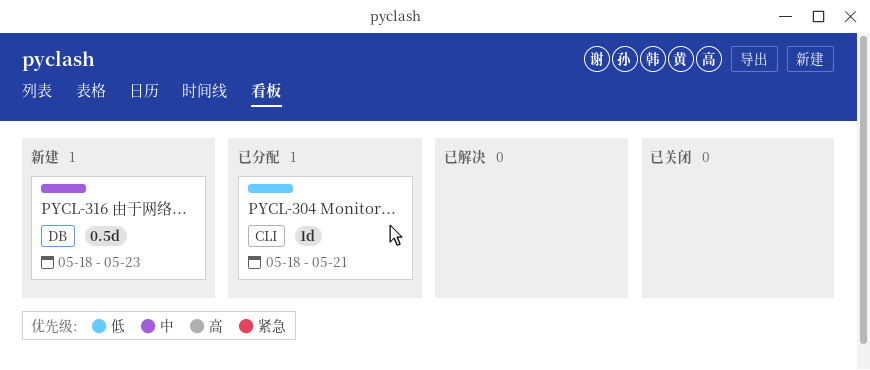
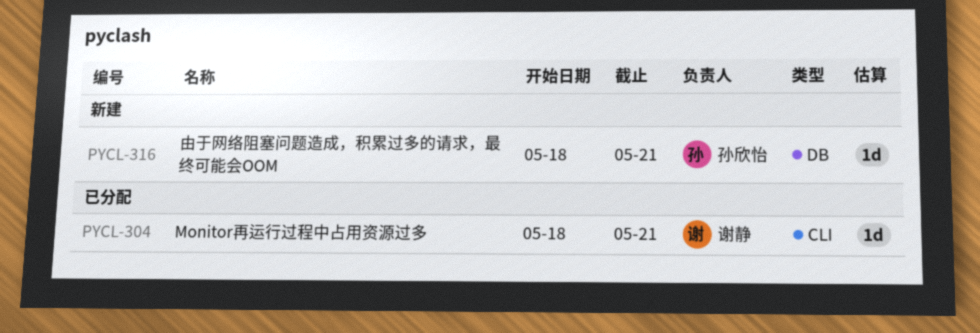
PYCL-316, estimate: 0.5d -> 1d
PYCL-316, due: May 23 -> May 21

